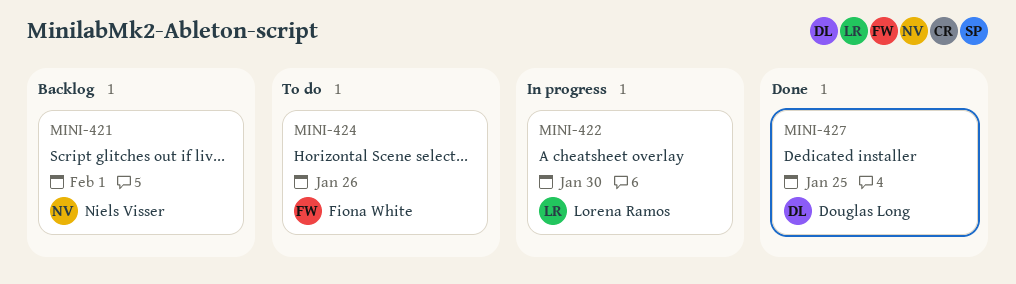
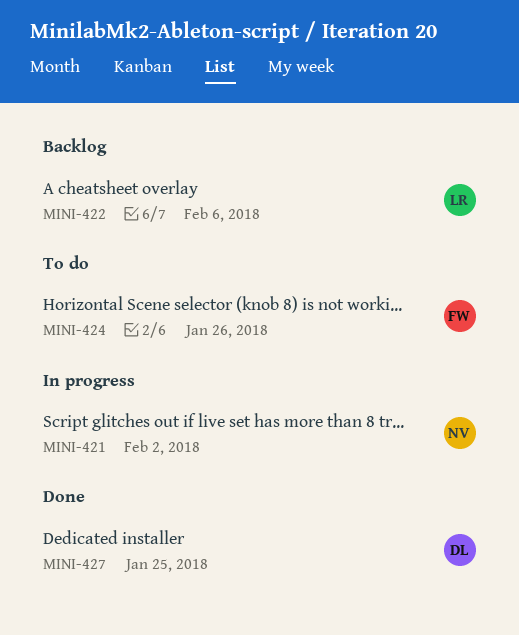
MINI-421, status: Backlog -> In progress
MINI-421, due: Feb 1 -> Feb 2
MINI-422, status: In progress -> Backlog
MINI-422, due: Jan 30 -> Feb 6

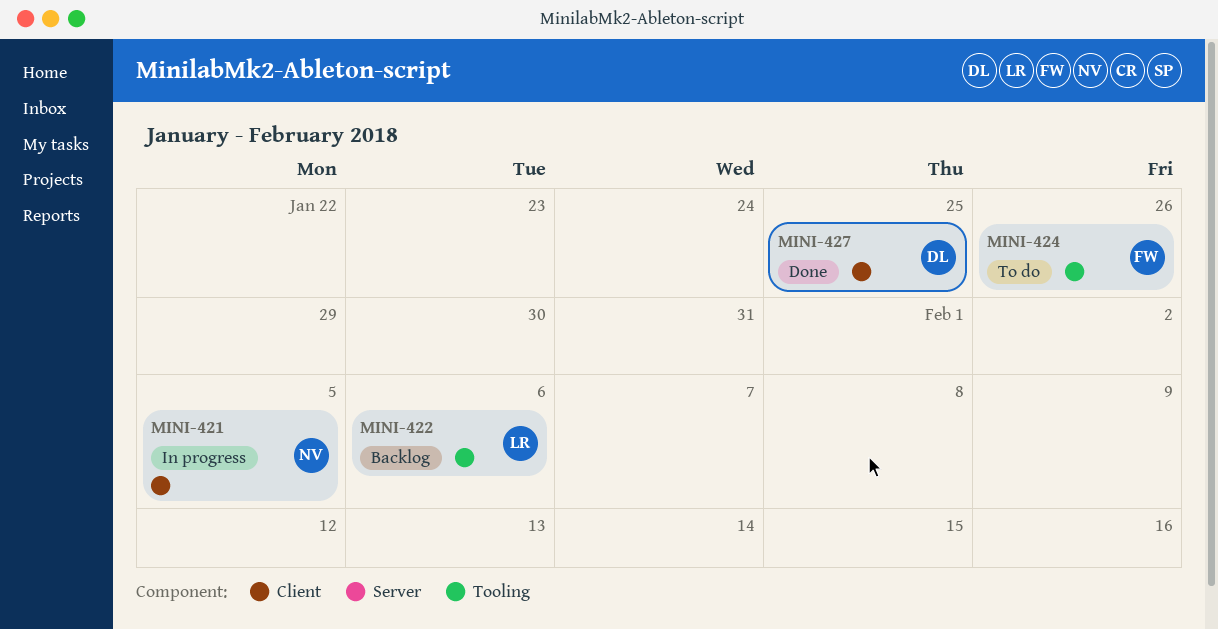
MINI-421, due: Feb 2 -> Feb 5

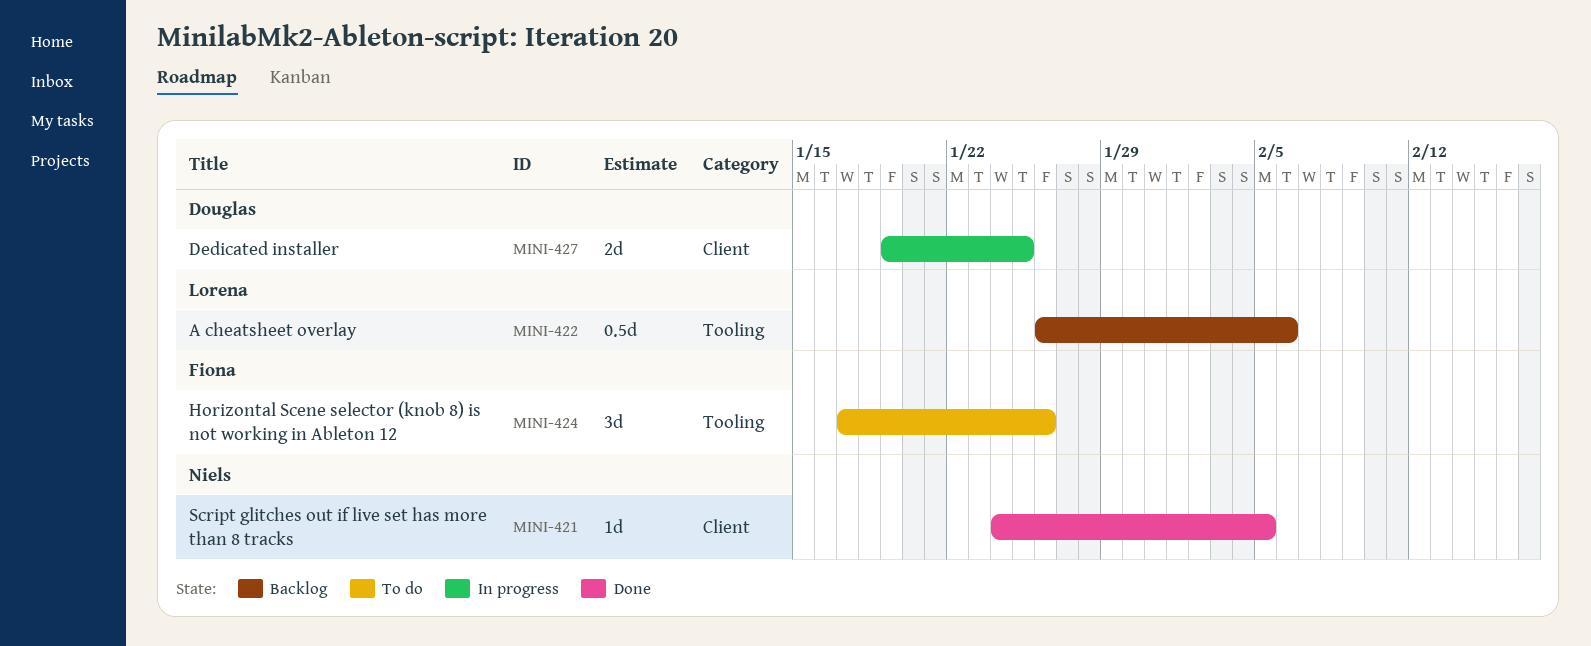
MINI-421, status: In progress -> Done
MINI-427, status: Done -> In progress

